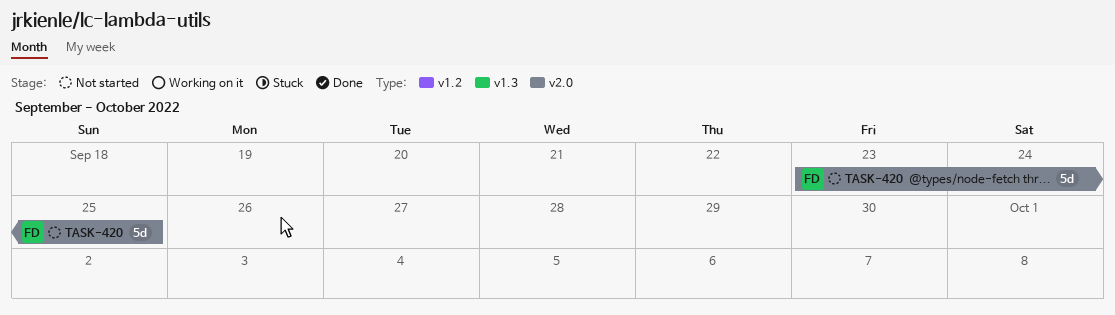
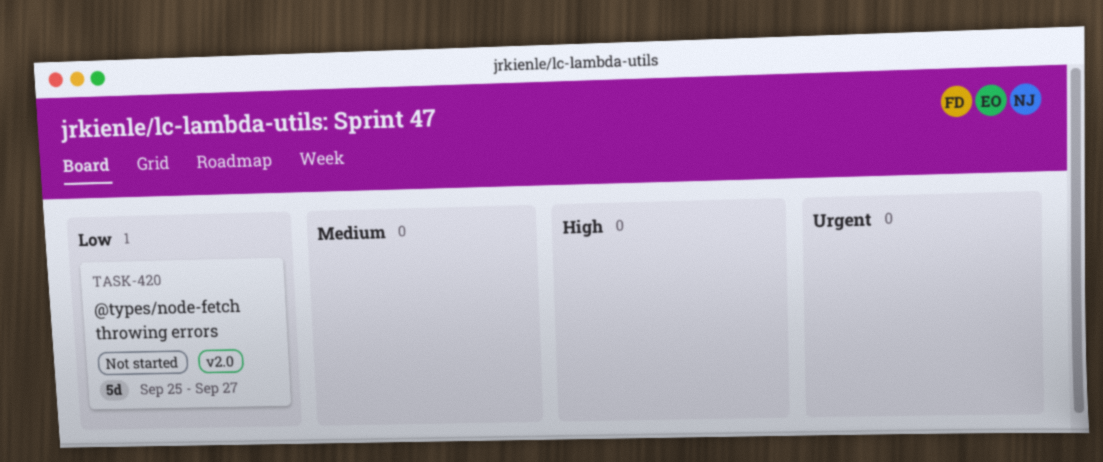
TASK-420, start: Sep 23 -> Sep 25
TASK-420, due: Sep 25 -> Sep 27

